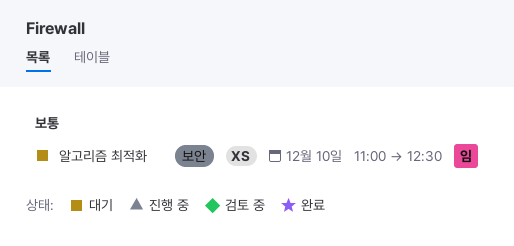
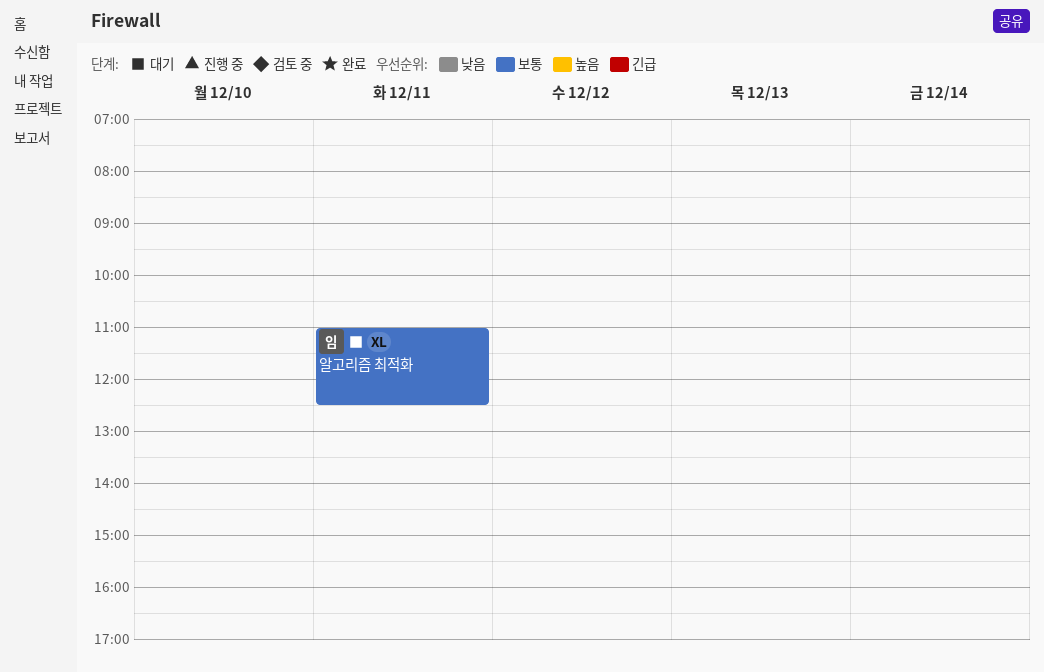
알고리즘 최적화, estimate: XS -> XL
알고리즘 최적화, day: Dec 10 -> Dec 11

